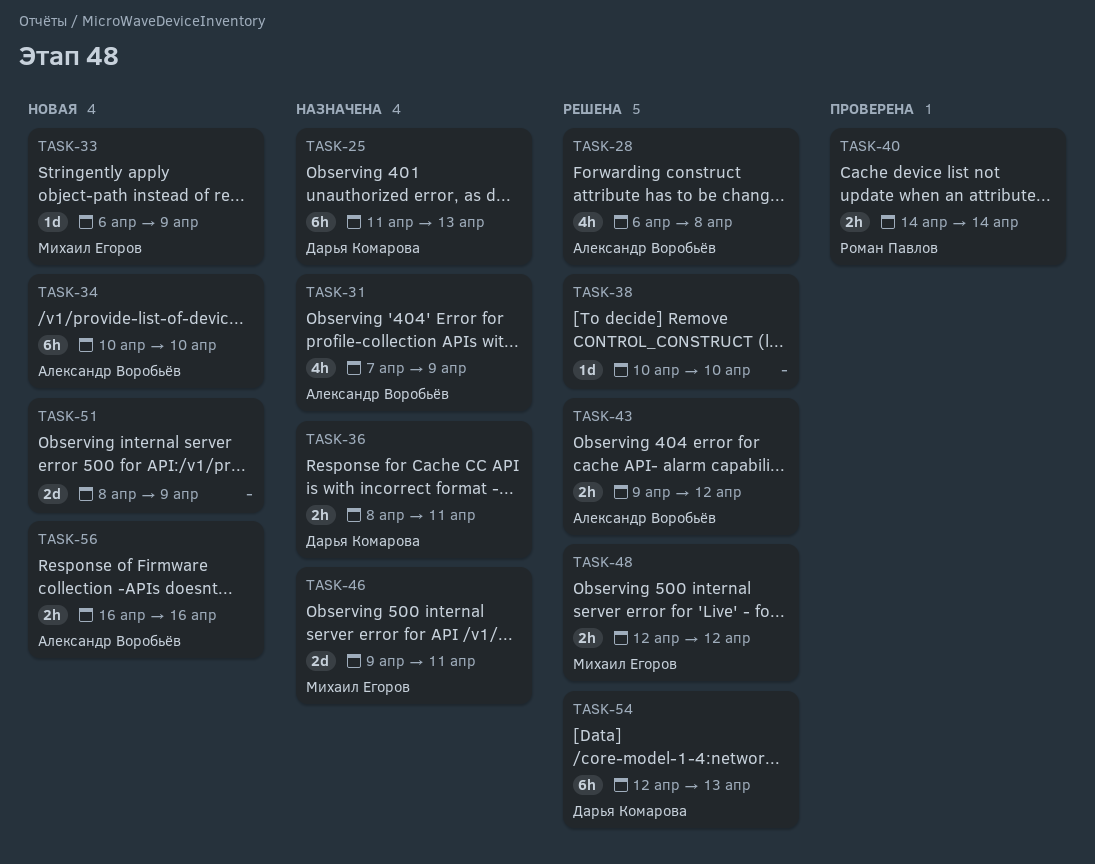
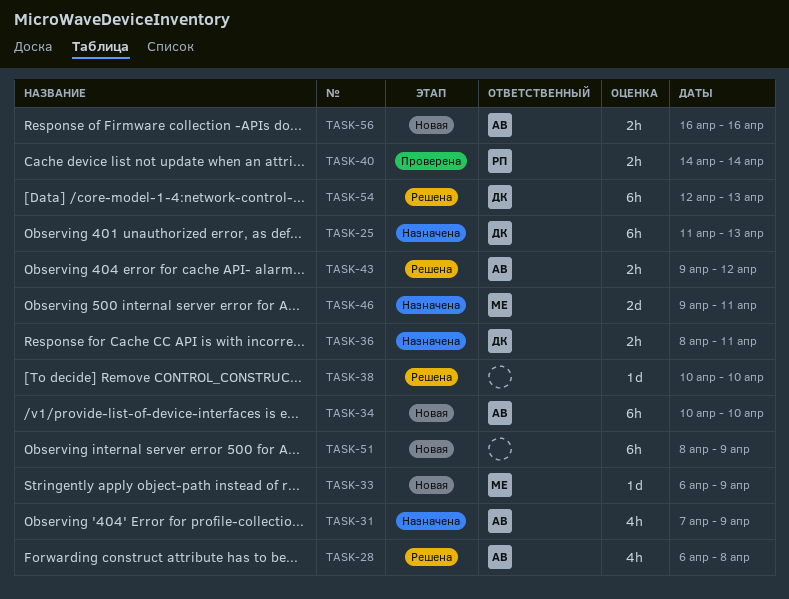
TASK-48: present -> none
TASK-51, estimate: 2d -> 6h

